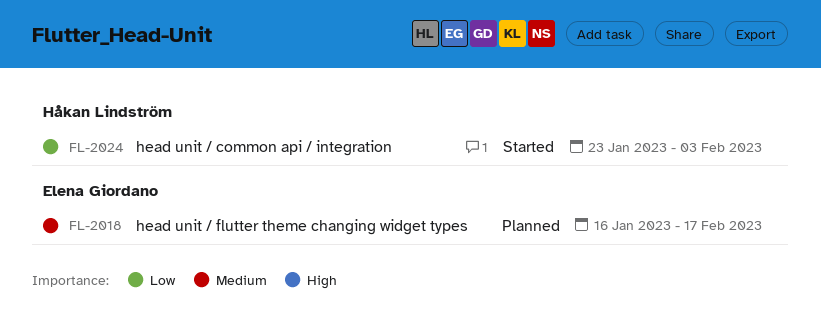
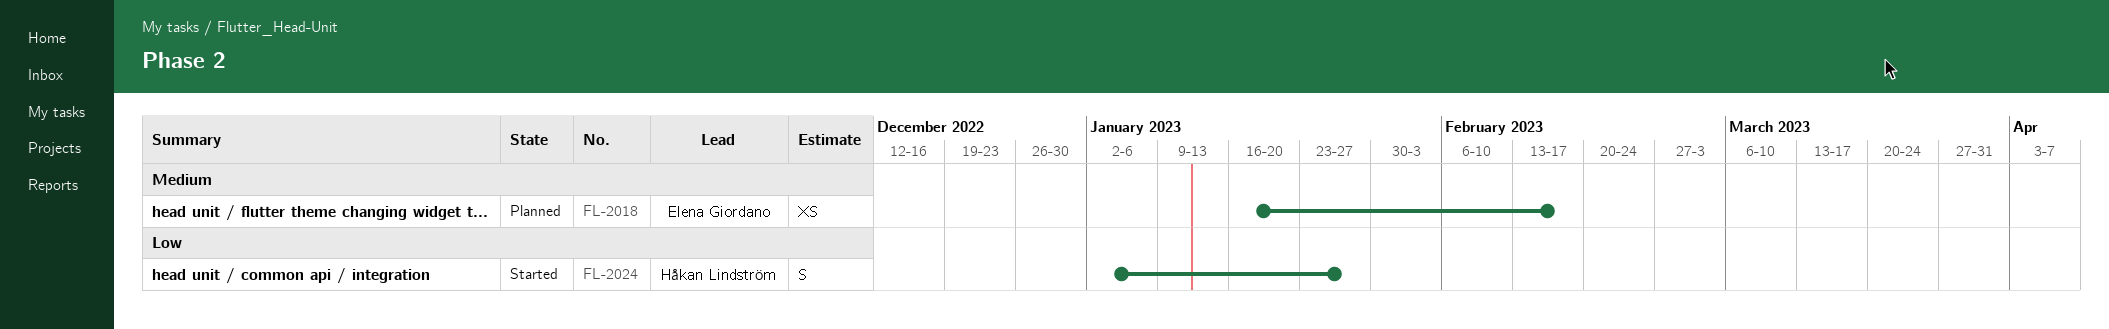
FL-2024, start: Jan 23 -> Jan 2
FL-2024, due: Feb 3 -> Jan 27

